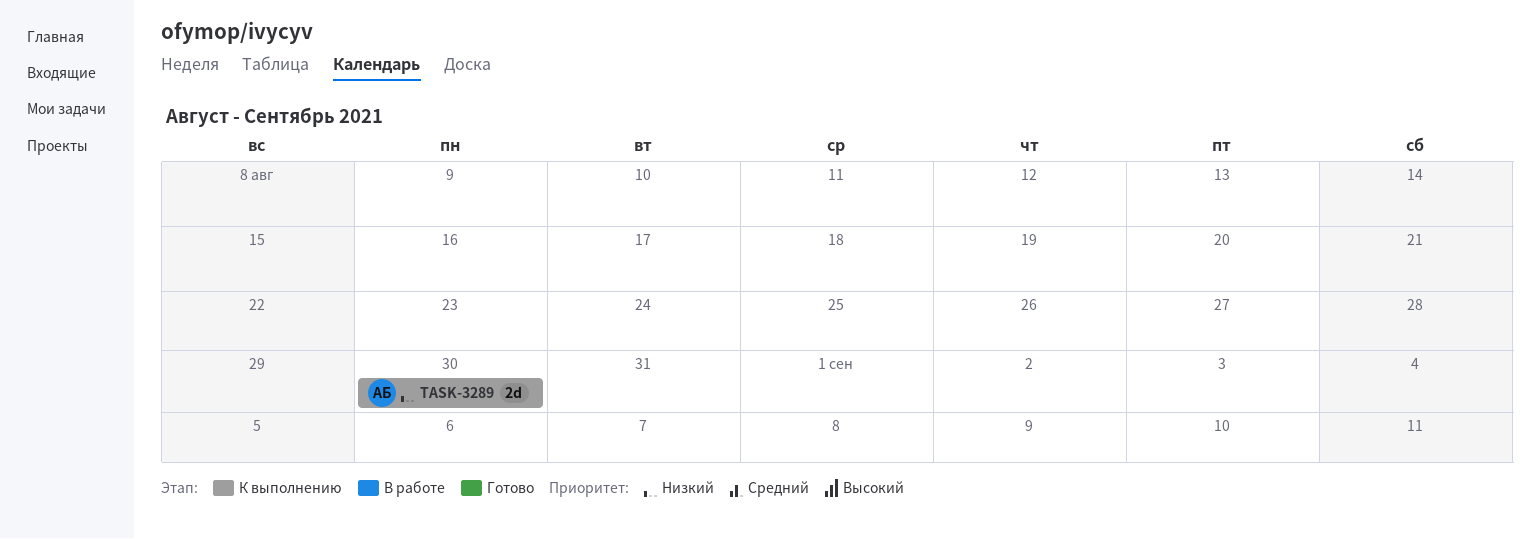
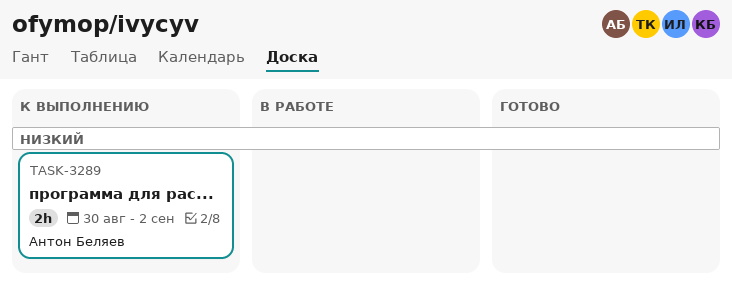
TASK-3289, estimate: 2d -> 2h
TASK-3289, due: Aug 30 -> Sep 2

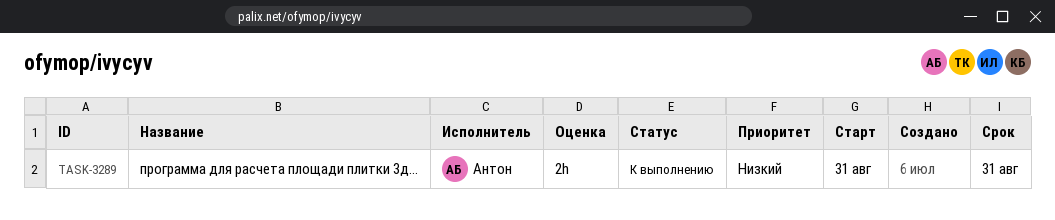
TASK-3289, start: Aug 30 -> Aug 31
TASK-3289, due: Sep 2 -> Aug 31

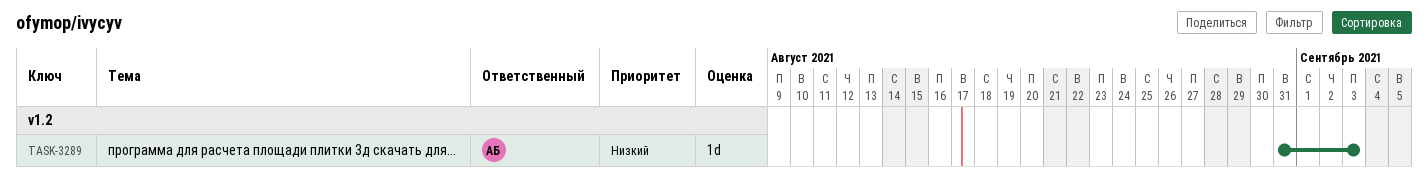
TASK-3289, estimate: 2h -> 1d
TASK-3289, due: Aug 31 -> Sep 3

